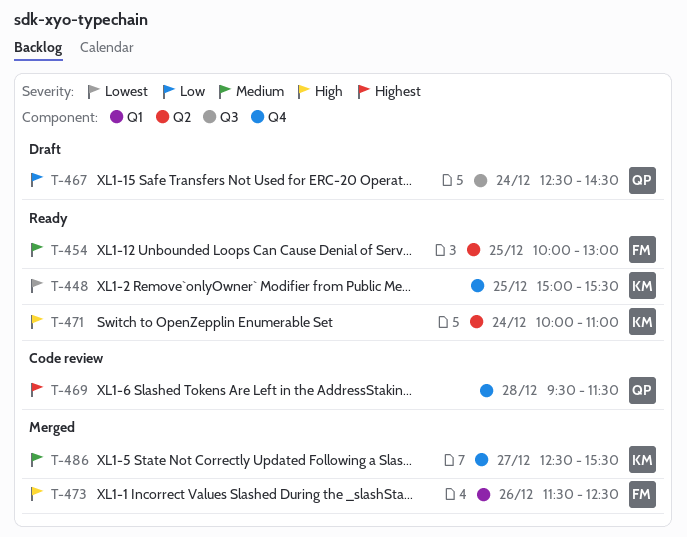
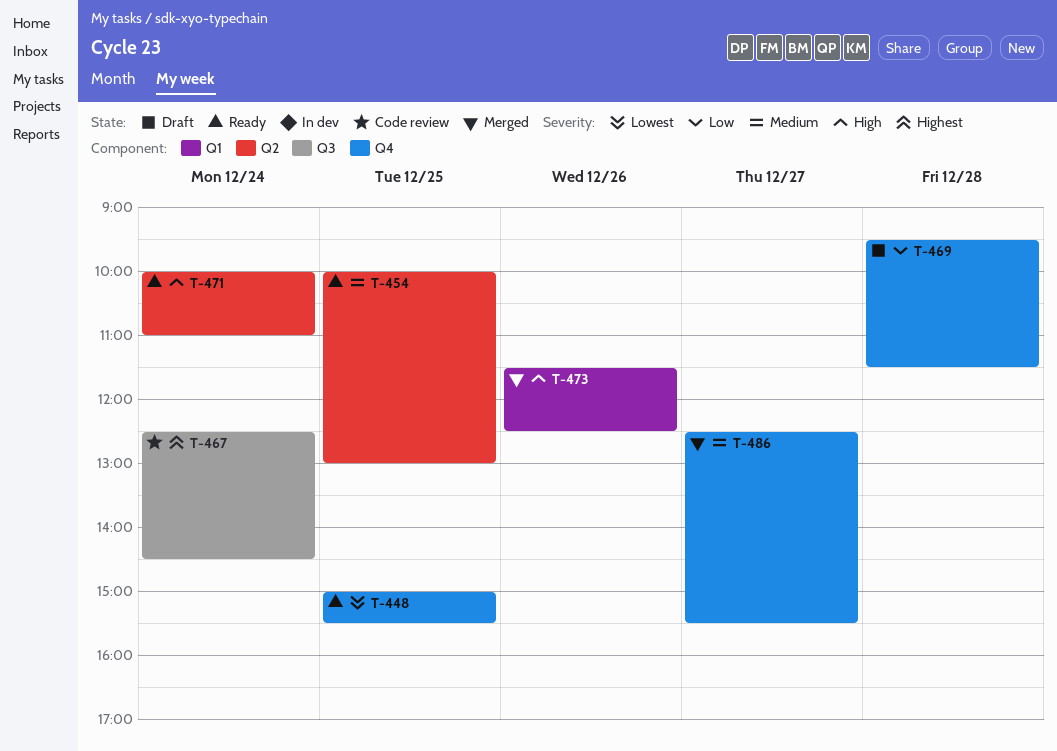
T-467, status: Draft -> Code review
T-467, priority: Low -> Highest
T-469, status: Code review -> Draft
T-469, priority: Highest -> Low

